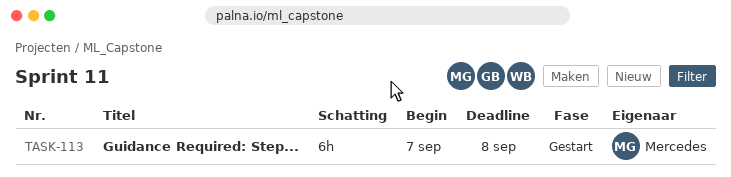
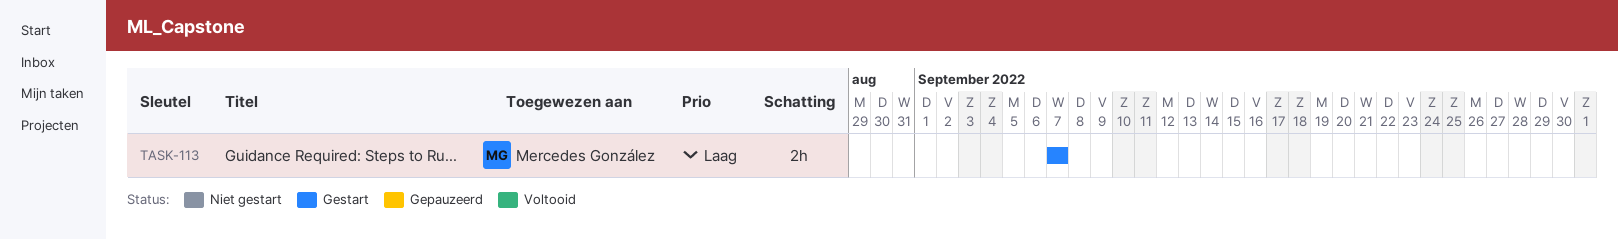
TASK-113, estimate: 6h -> 2h
TASK-113, due: Sep 8 -> Sep 7

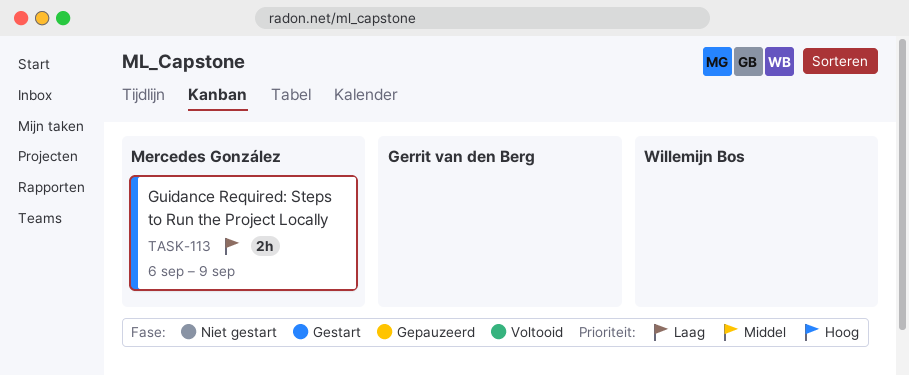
TASK-113, start: Sep 7 -> Sep 6
TASK-113, due: Sep 7 -> Sep 9

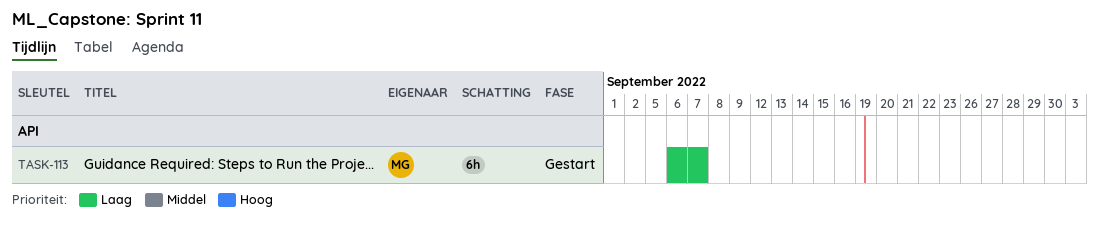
TASK-113, estimate: 2h -> 6h
TASK-113, due: Sep 9 -> Sep 7

